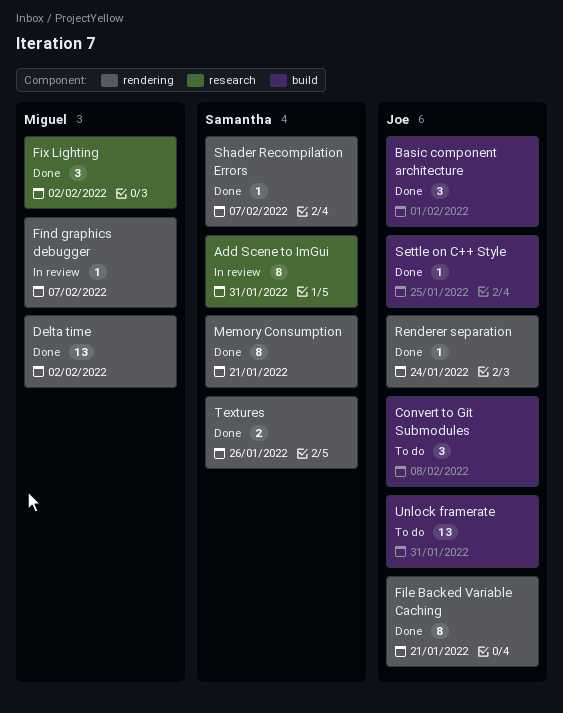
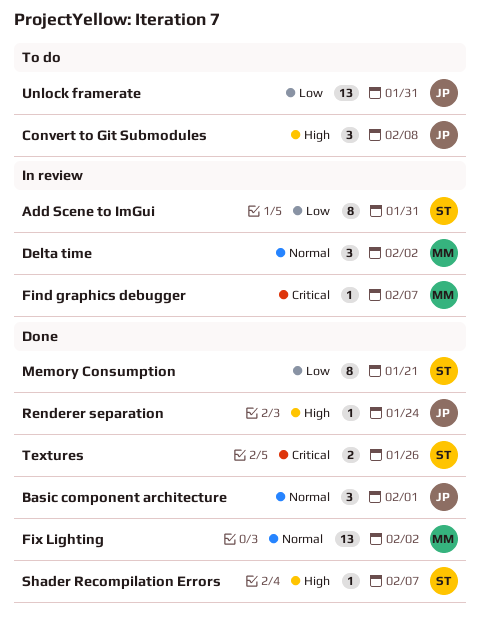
Delta time, status: Done -> In review
Delta time, estimate: 13 -> 3
File Backed Variable Caching: present -> none
Fix Lighting, estimate: 3 -> 13
Settle on C++ Style: present -> none

